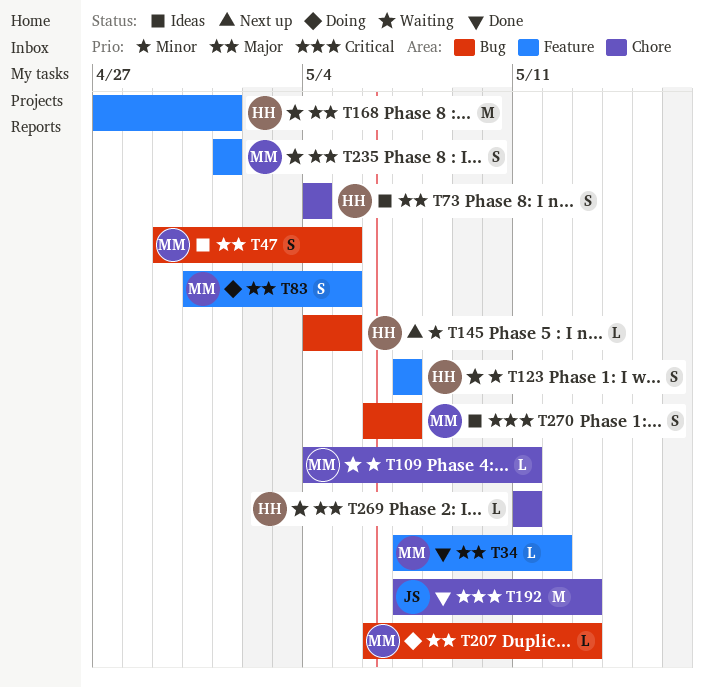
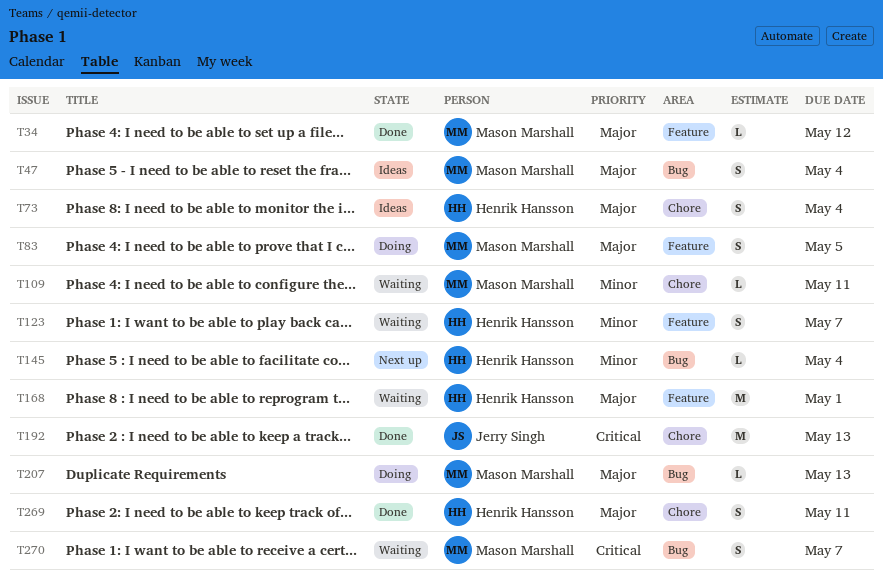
T47, due: May 5 -> May 4
T145, due: May 5 -> May 4
T235: present -> none
T269, status: Waiting -> Done
T269, estimate: L -> S
T270, status: Ideas -> Waiting

